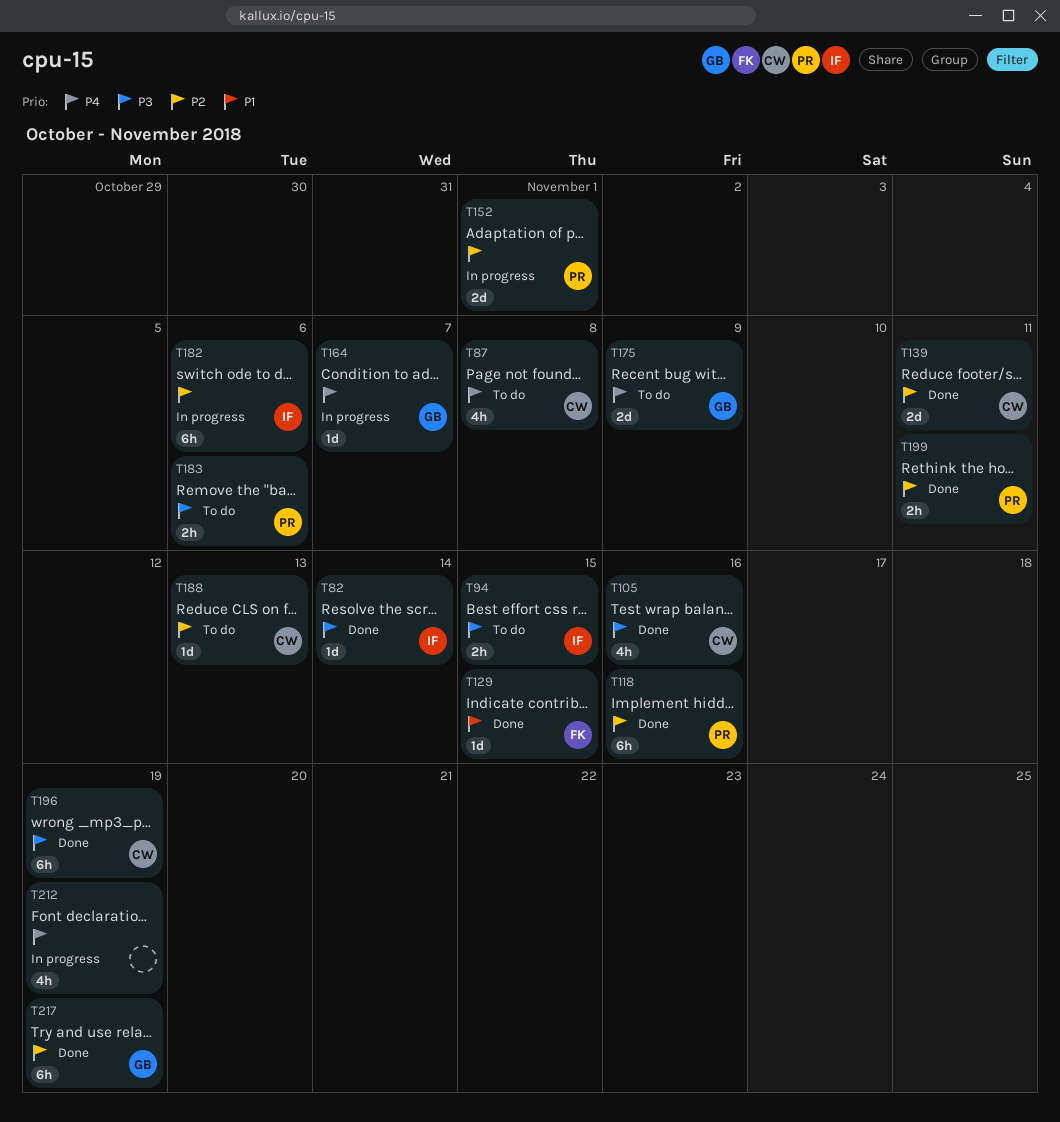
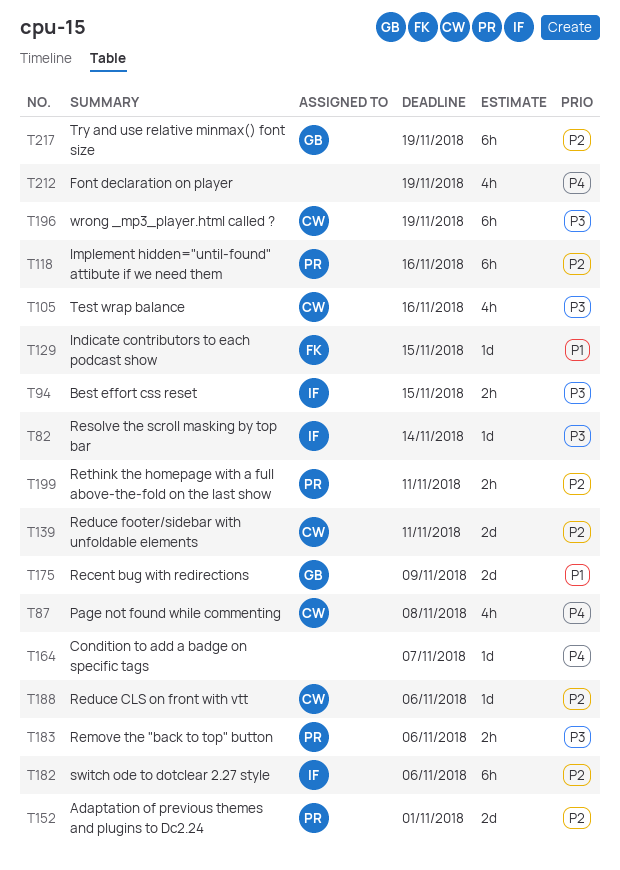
T164, owner: GB -> none
T175, priority: P4 -> P1
T188, due: Nov 13 -> Nov 6

